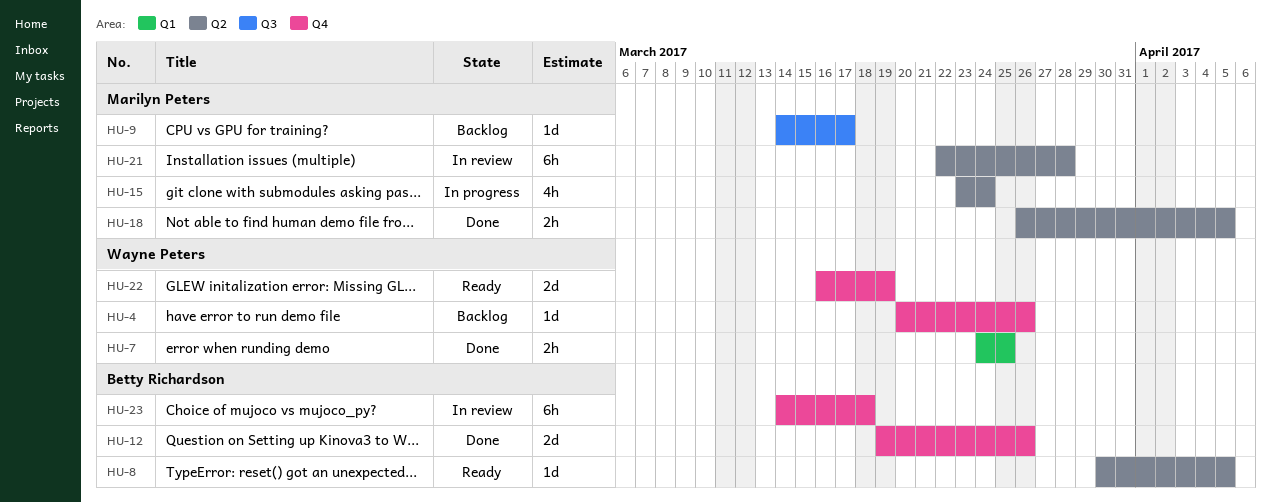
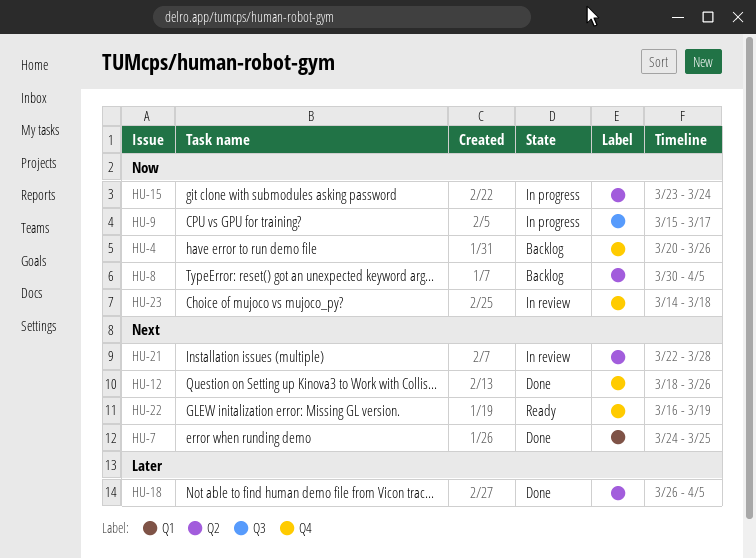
HU-8, status: Ready -> Backlog
HU-9, status: Backlog -> In progress
HU-9, start: Mar 14 -> Mar 15
HU-12, start: Mar 19 -> Mar 18

